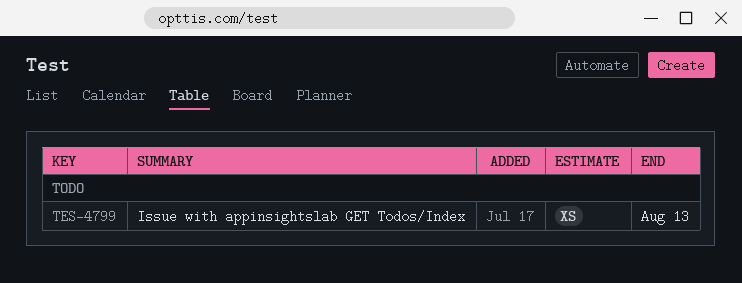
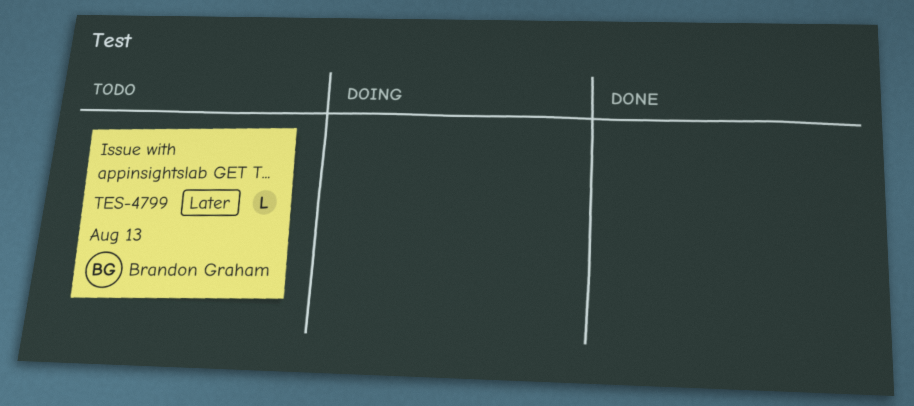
TES-4799, estimate: XS -> L

